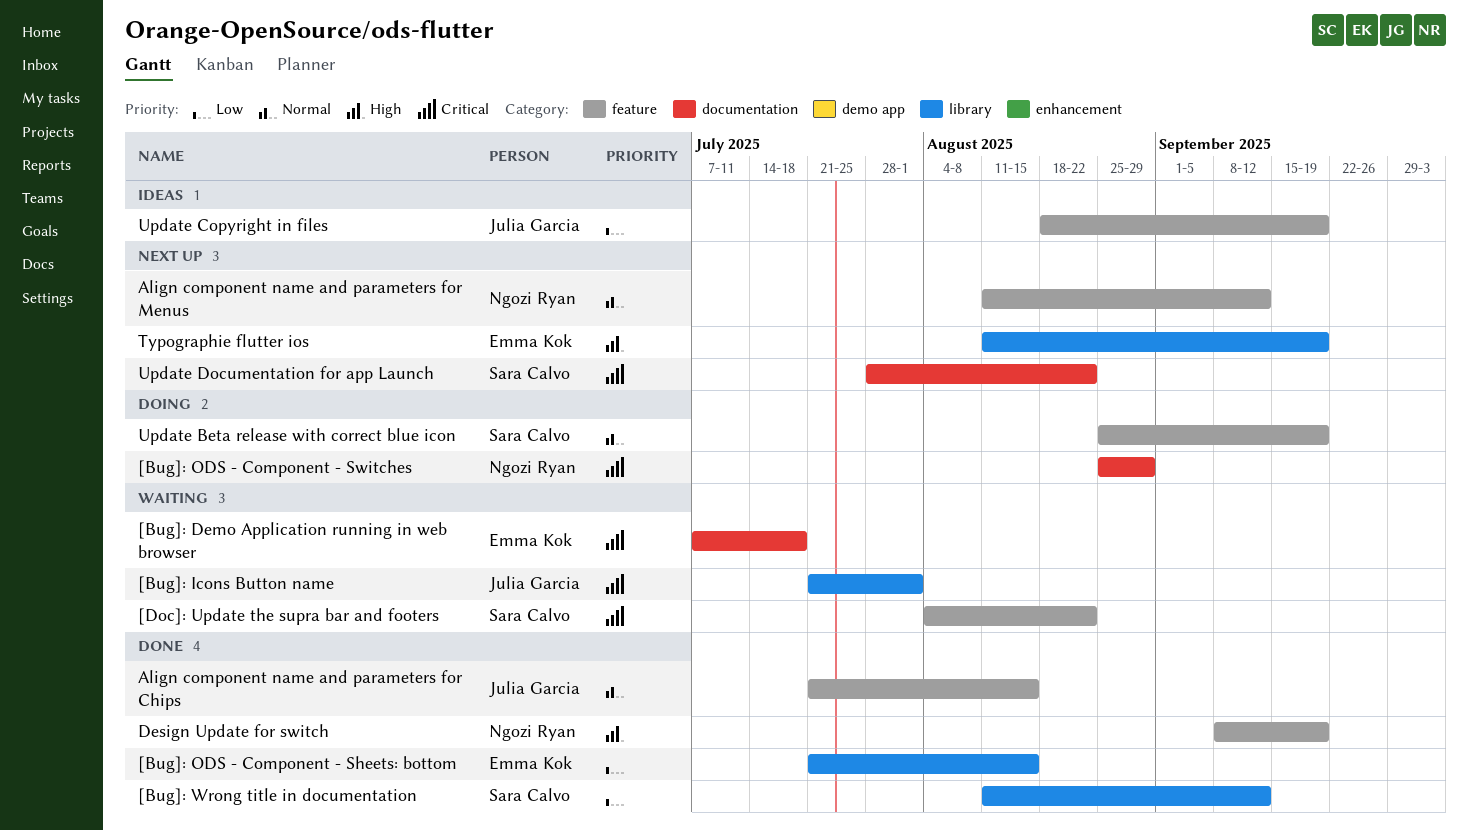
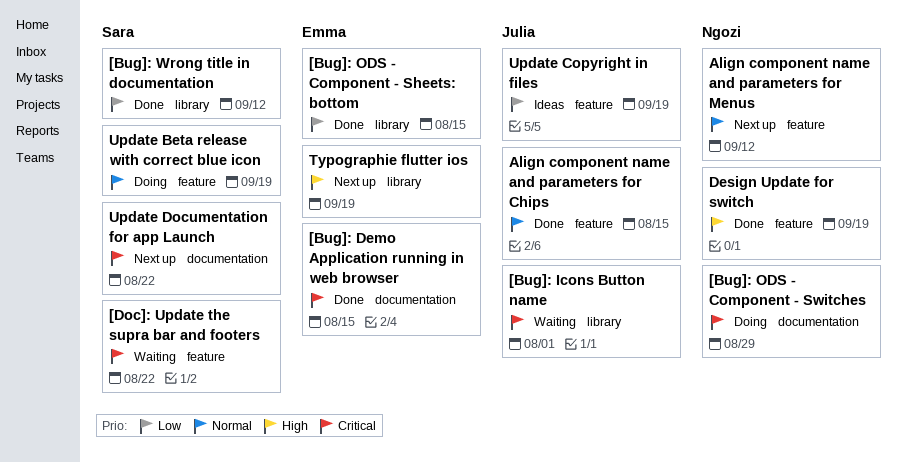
[Bug]: Demo Application running in web browser, status: Waiting -> Done
[Bug]: Demo Application running in web browser, due: Jul 18 -> Aug 15

